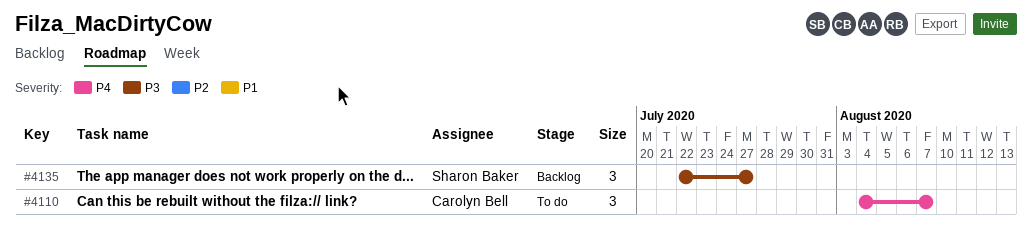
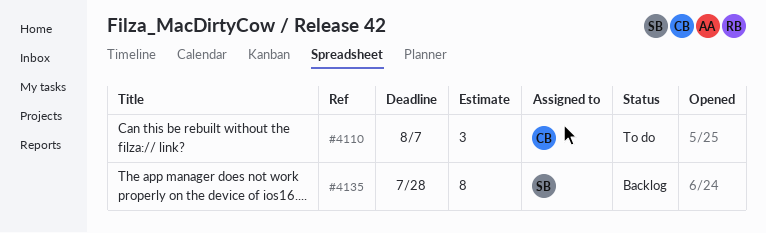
#4135, estimate: 3 -> 8
#4135, due: Jul 27 -> Jul 28

